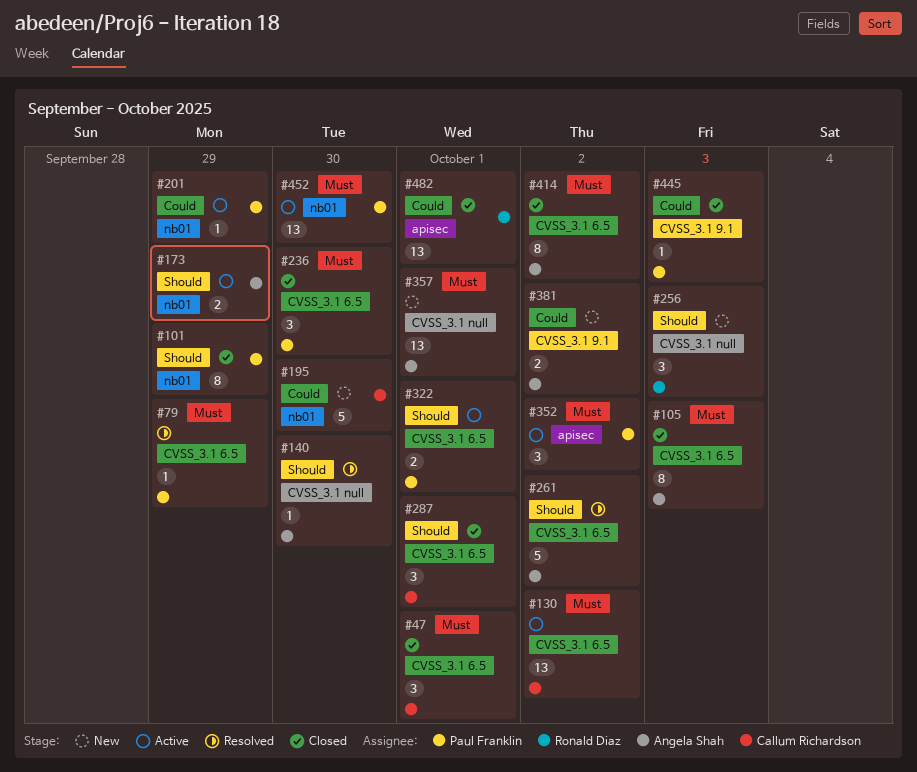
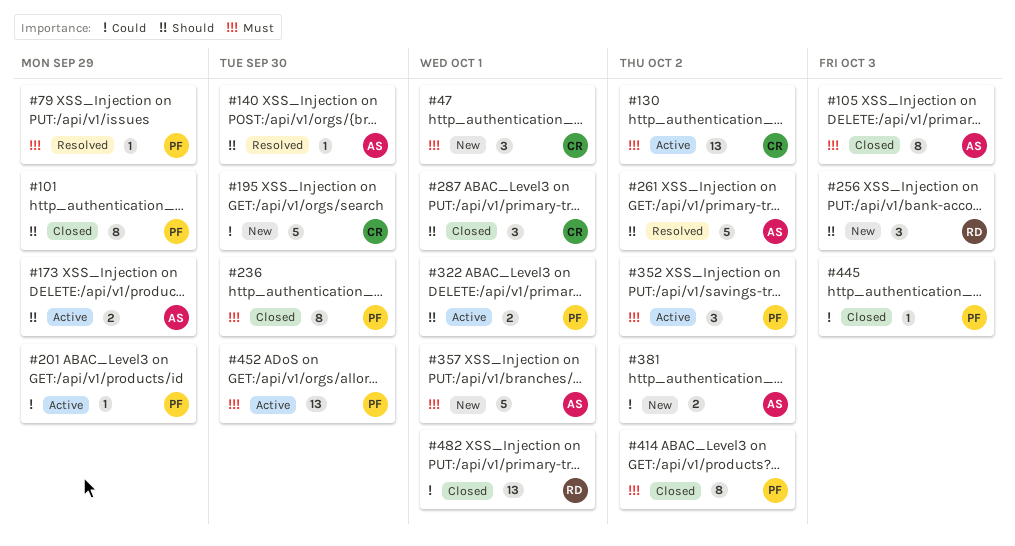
#47, status: Closed -> New
#236, estimate: 3 -> 8
#357, estimate: 13 -> 5
#414, owner: Angela Shah -> Paul Franklin

